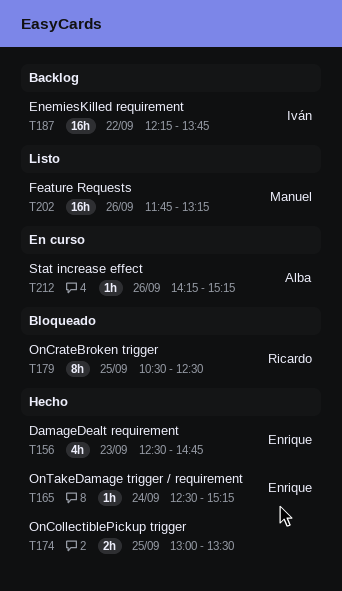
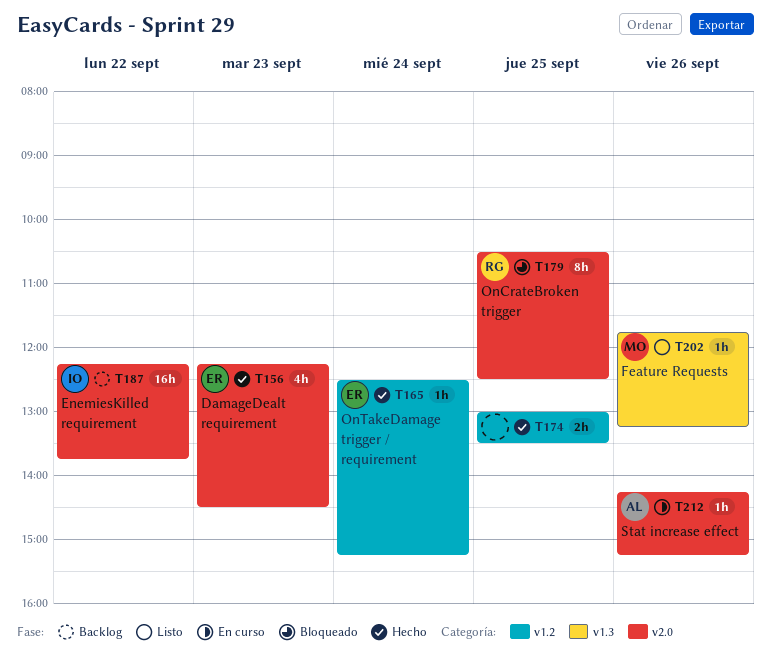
T156, begins: 12:30 -> 12:15
T156, ends: 14:45 -> 14:30
T202, estimate: 16h -> 1h

